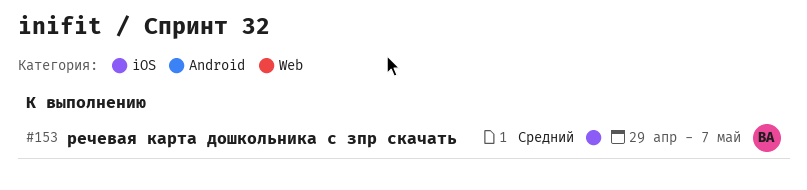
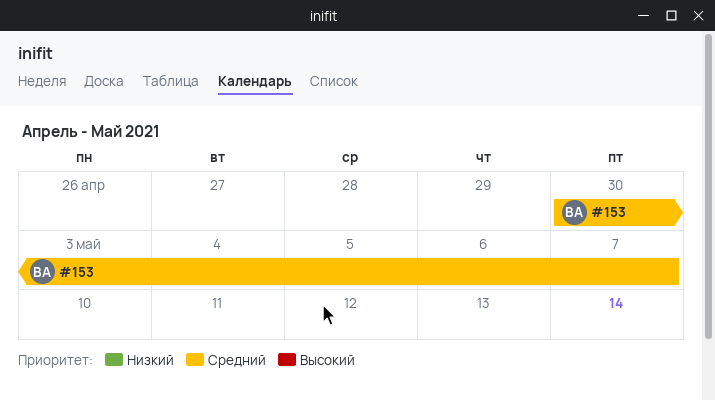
#153, start: Apr 29 -> Apr 30

